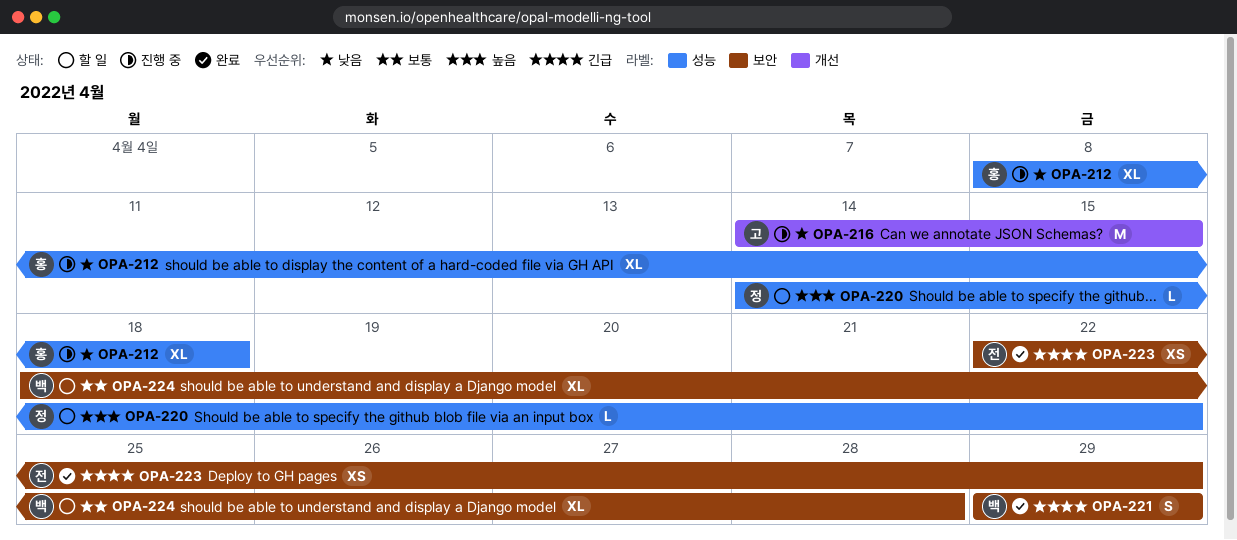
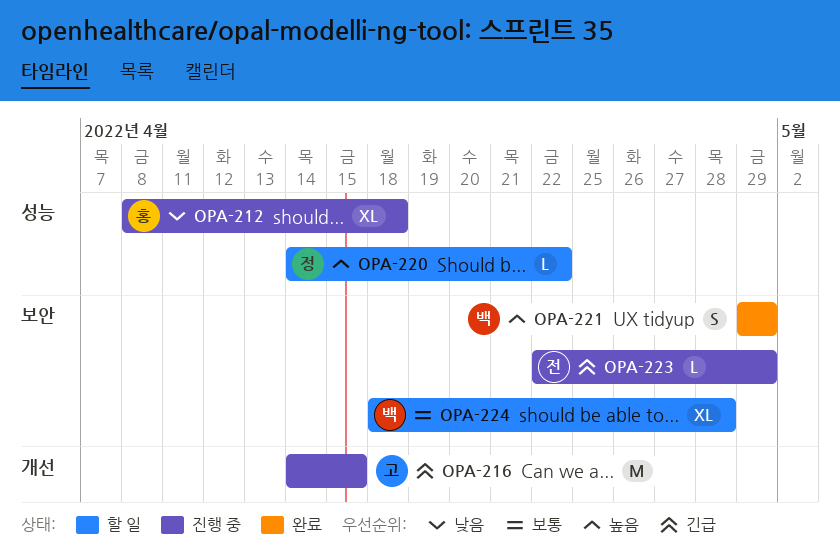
OPA-216, priority: 낮음 -> 긴급
OPA-221, priority: 긴급 -> 높음
OPA-223, status: 완료 -> 진행 중
OPA-223, estimate: XS -> L

